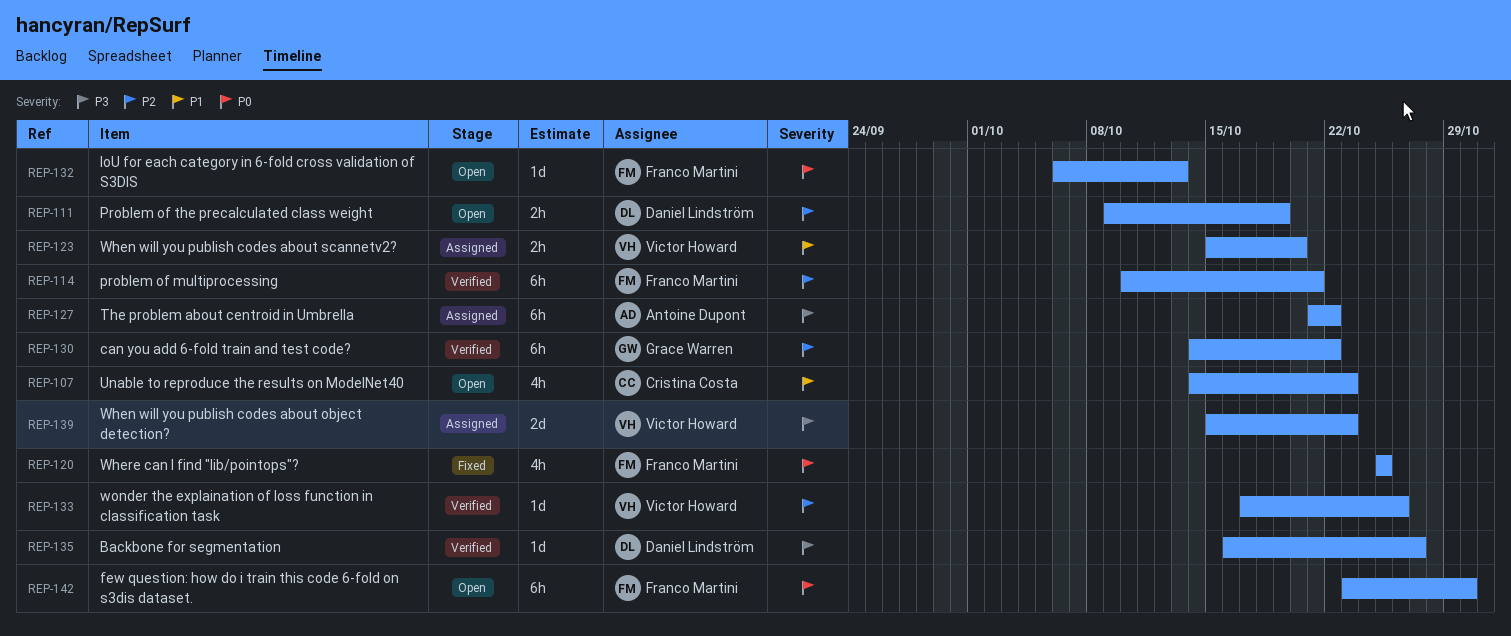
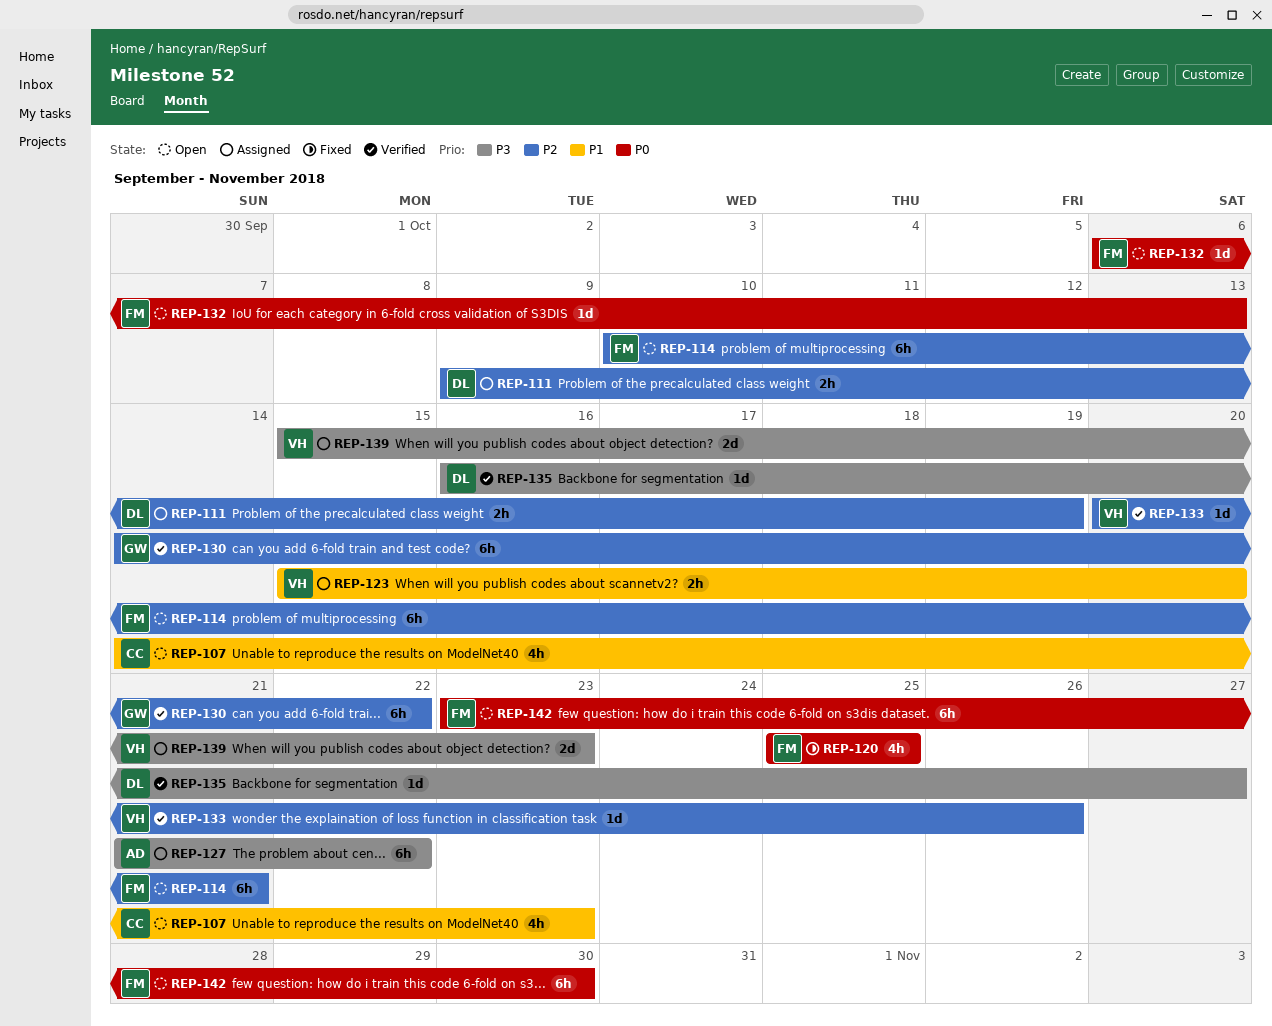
REP-111, status: Open -> Assigned
REP-114, status: Verified -> Open
REP-133, start: Oct 17 -> Oct 20

